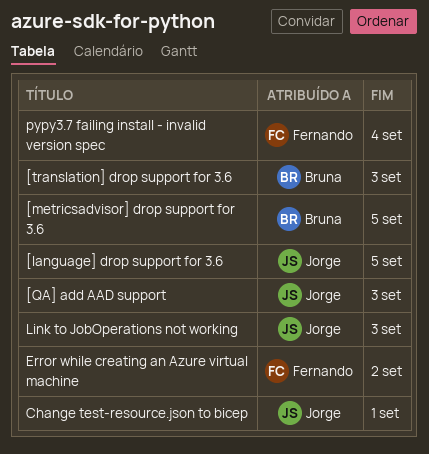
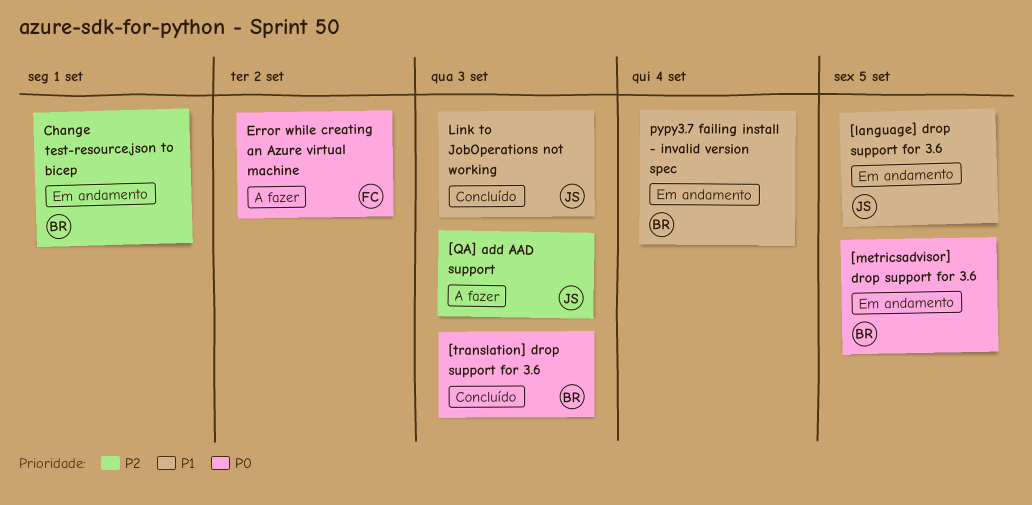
Change test-resource.json to bicep, owner: Jorge -> Bruna
pypy3.7 failing install - invalid version spec, owner: Fernando -> Bruna

